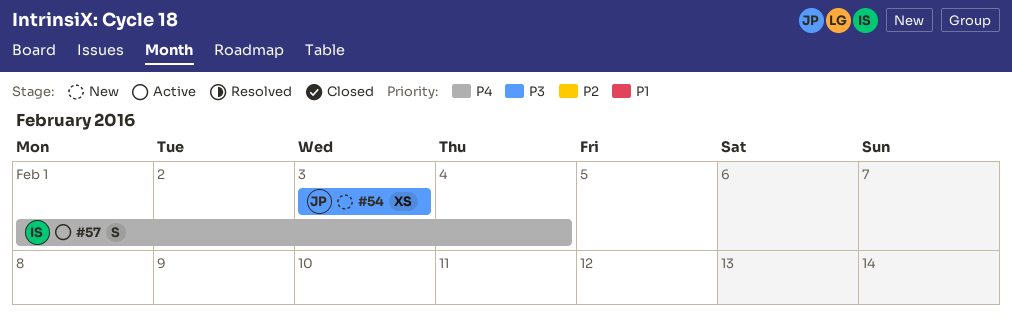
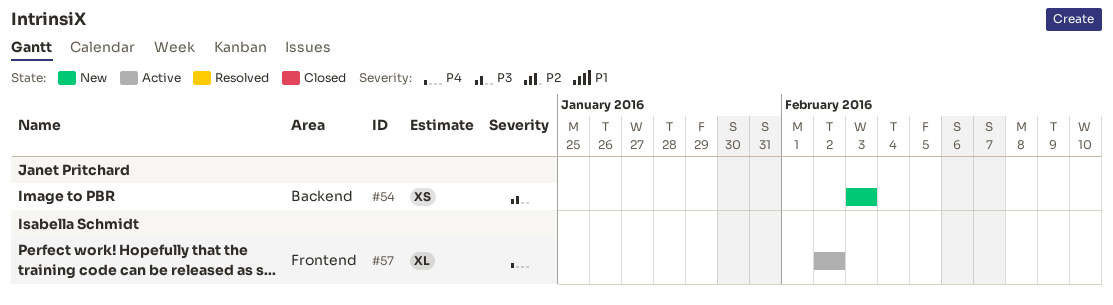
#57, estimate: S -> XL
#57, start: Feb 1 -> Feb 2
#57, due: Feb 4 -> Feb 2

